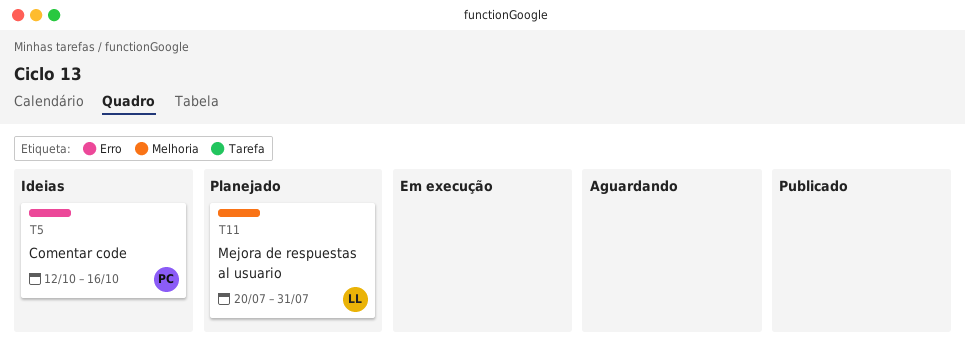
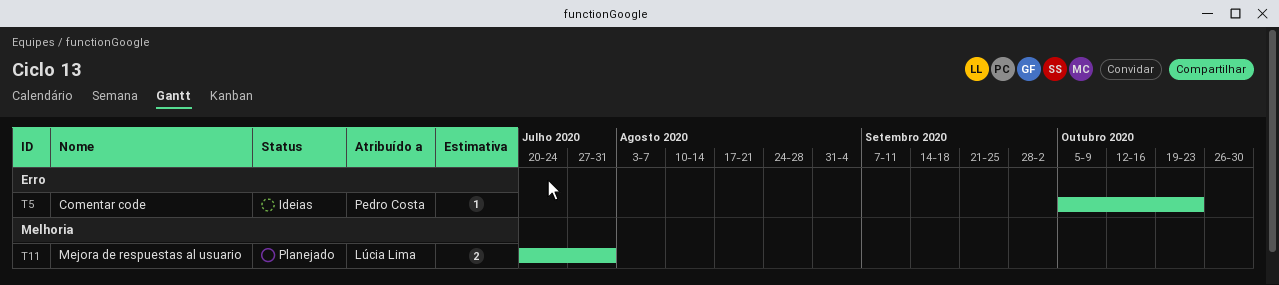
T5, start: Oct 12 -> Oct 5
T5, due: Oct 16 -> Oct 23

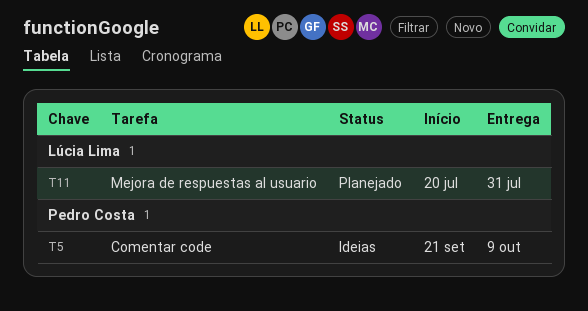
T5, start: Oct 5 -> Sep 21
T5, due: Oct 23 -> Oct 9

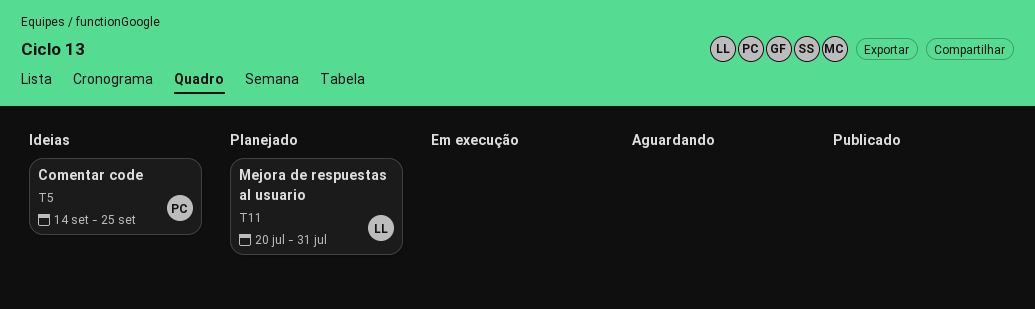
T5, start: Sep 21 -> Sep 14
T5, due: Oct 9 -> Sep 25

